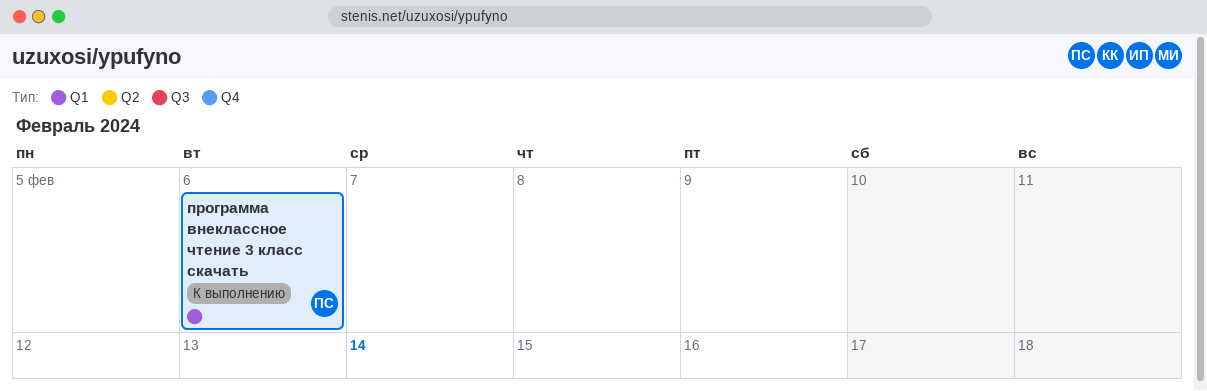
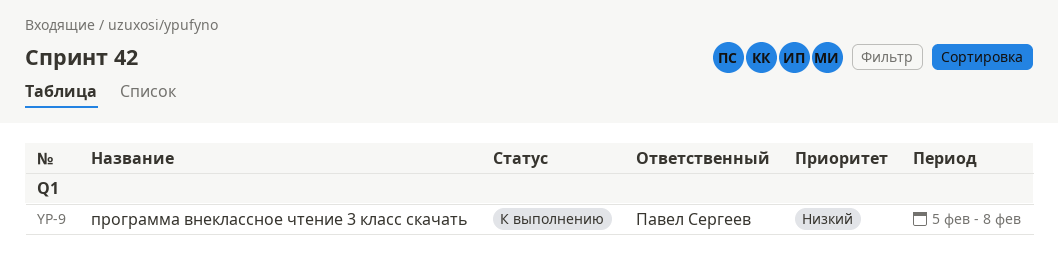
программа внеклассное чтение 3 класс скачать, due: Feb 6 -> Feb 8

